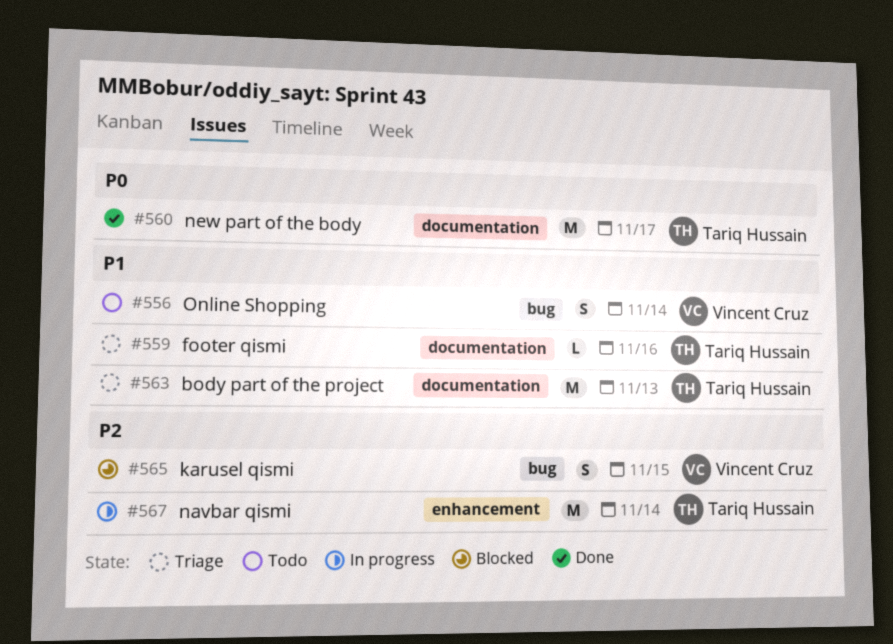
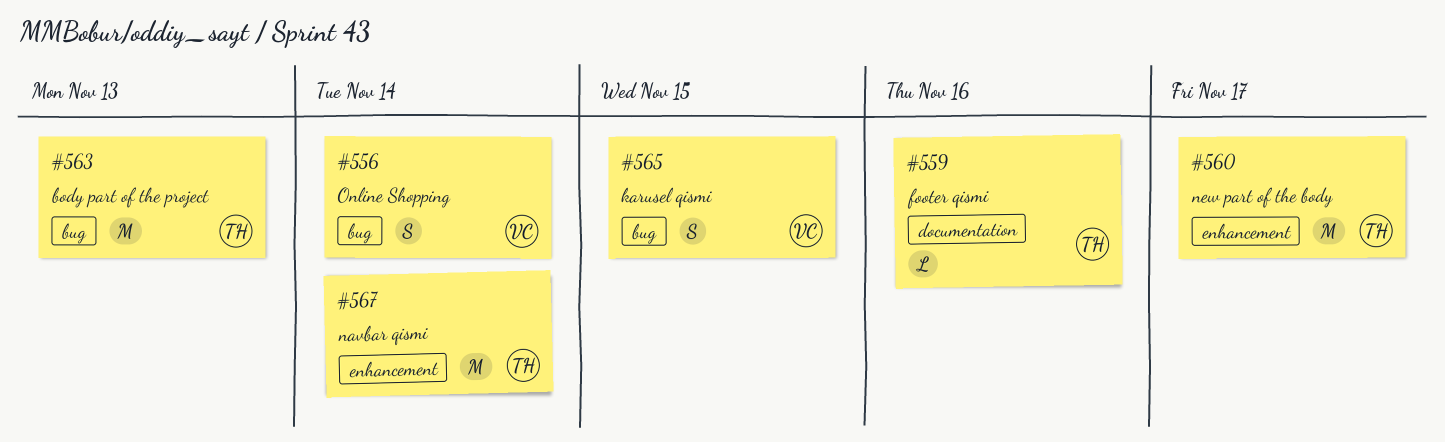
#560, label: documentation -> enhancement
#563, label: documentation -> bug

